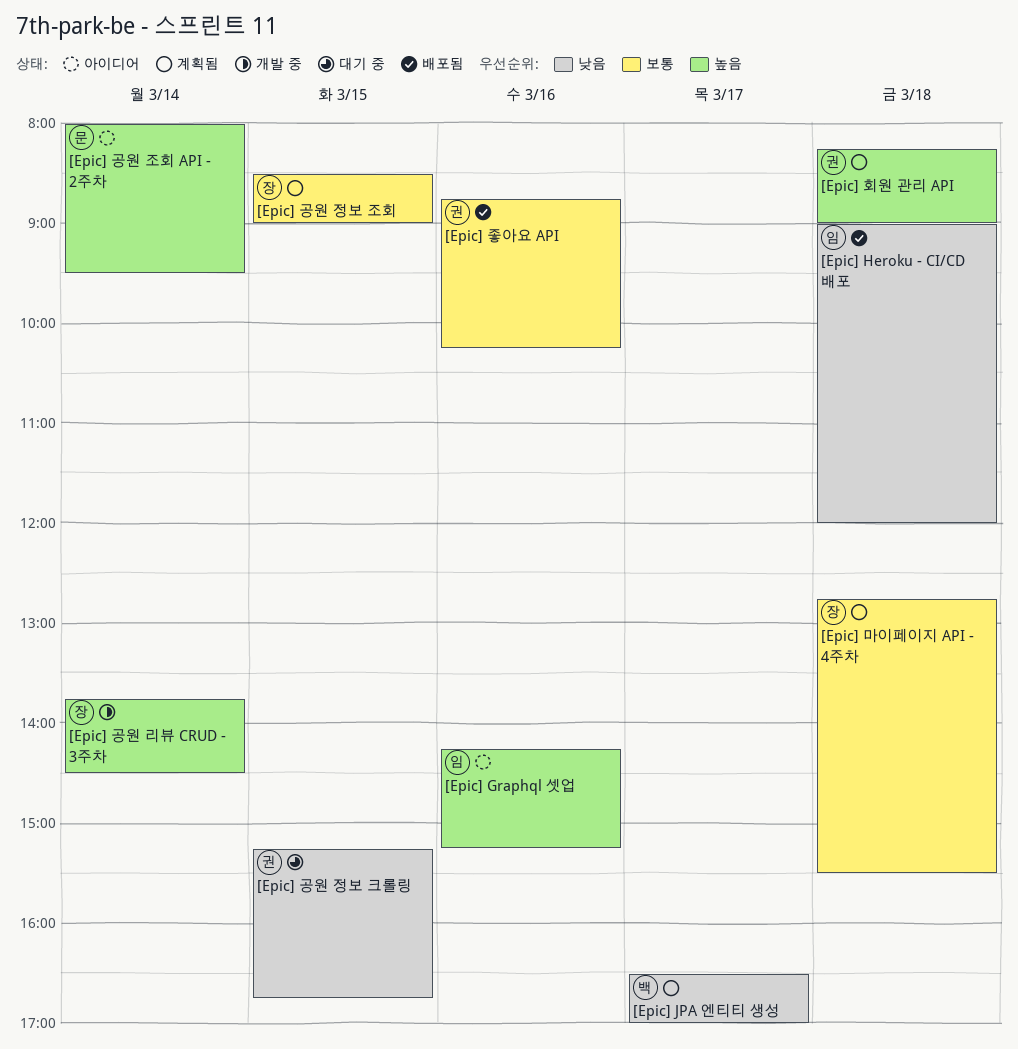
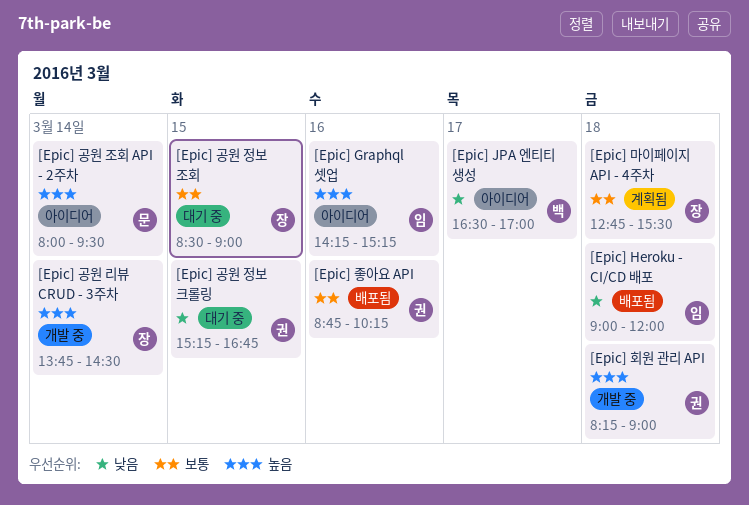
[Epic] JPA 엔티티 생성, status: 계획됨 -> 아이디어
[Epic] 공원 정보 조회, status: 계획됨 -> 대기 중
[Epic] 회원 관리 API, status: 계획됨 -> 개발 중

